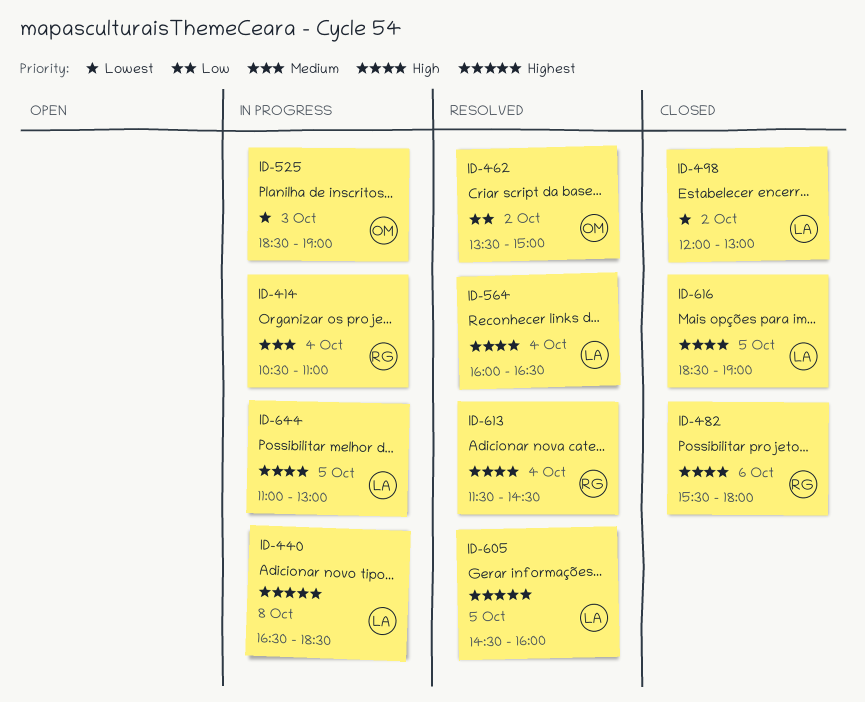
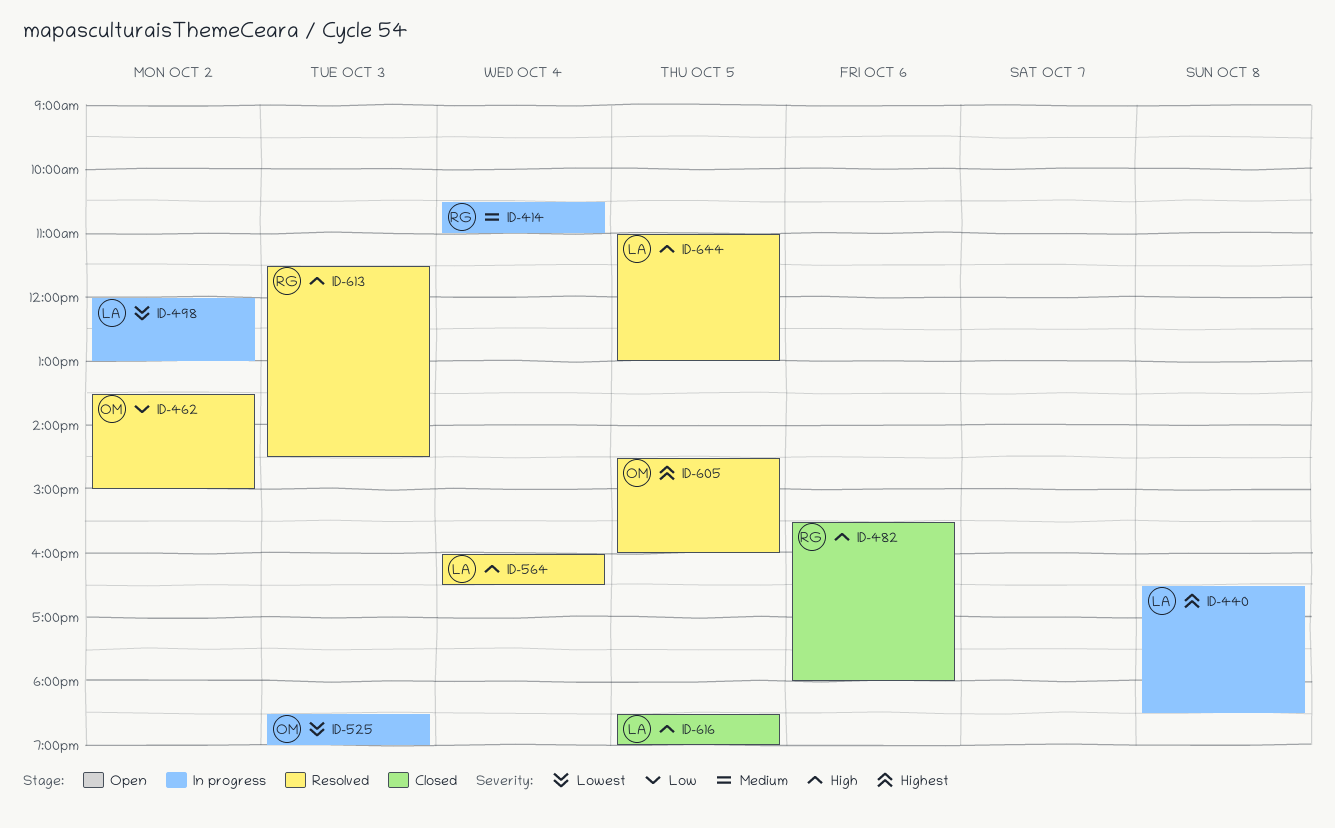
ID-498, status: Closed -> In progress
ID-605, owner: LA -> OM
ID-613, day: Oct 4 -> Oct 3
ID-644, status: In progress -> Resolved

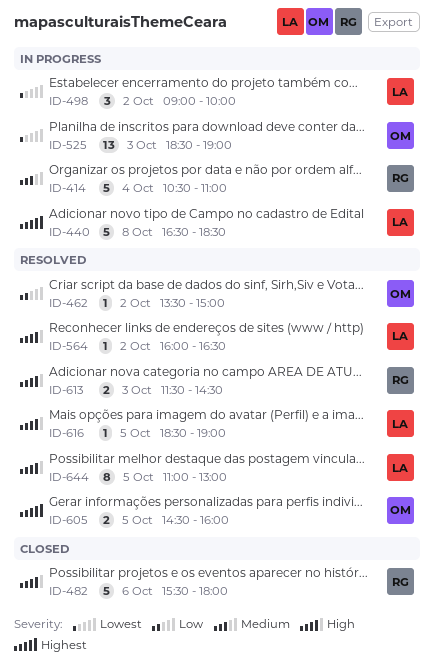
ID-498, begins: 12:00 -> 09:00
ID-498, ends: 13:00 -> 10:00
ID-564, day: Oct 4 -> Oct 2
ID-616, status: Closed -> Resolved

